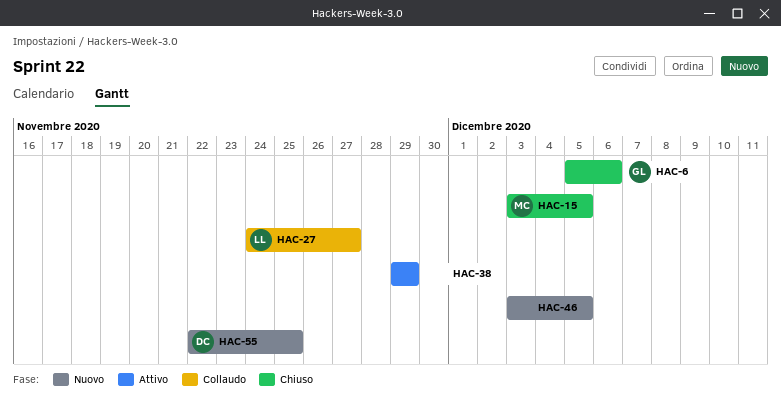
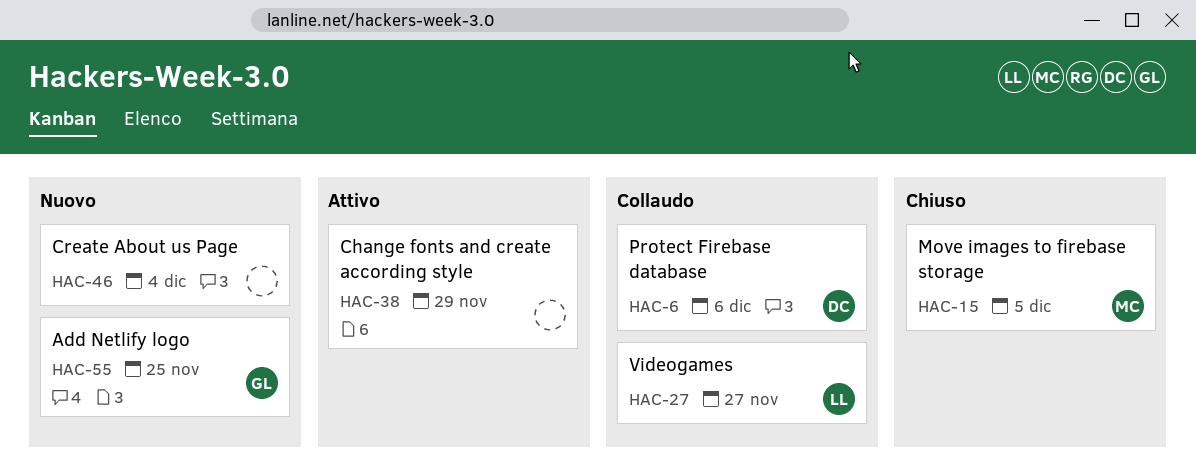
HAC-6, status: Chiuso -> Collaudo
HAC-6, owner: GL -> DC
HAC-46, due: Dec 5 -> Dec 4
HAC-55, owner: DC -> GL

